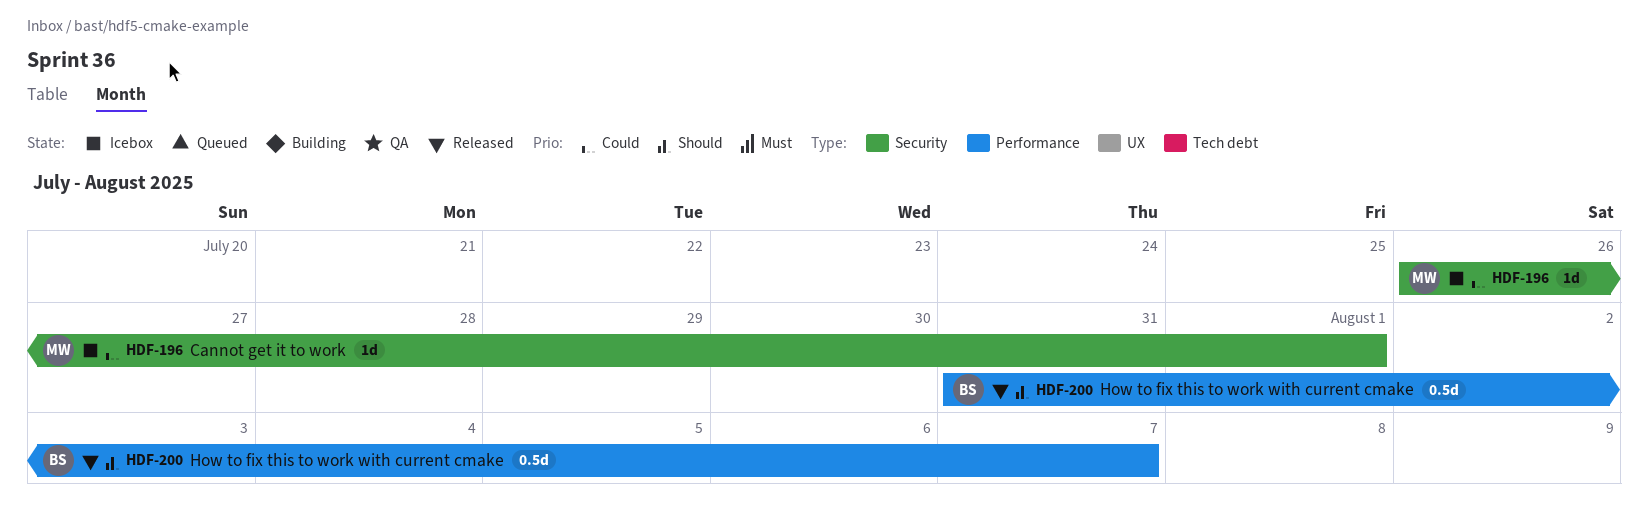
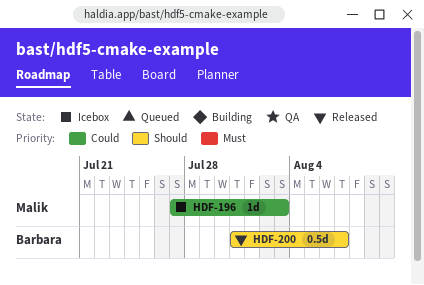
HDF-196, start: Jul 26 -> Jul 27
HDF-196, due: Aug 1 -> Aug 3

